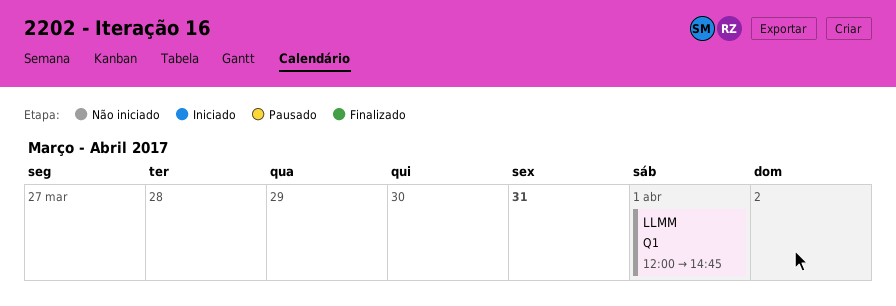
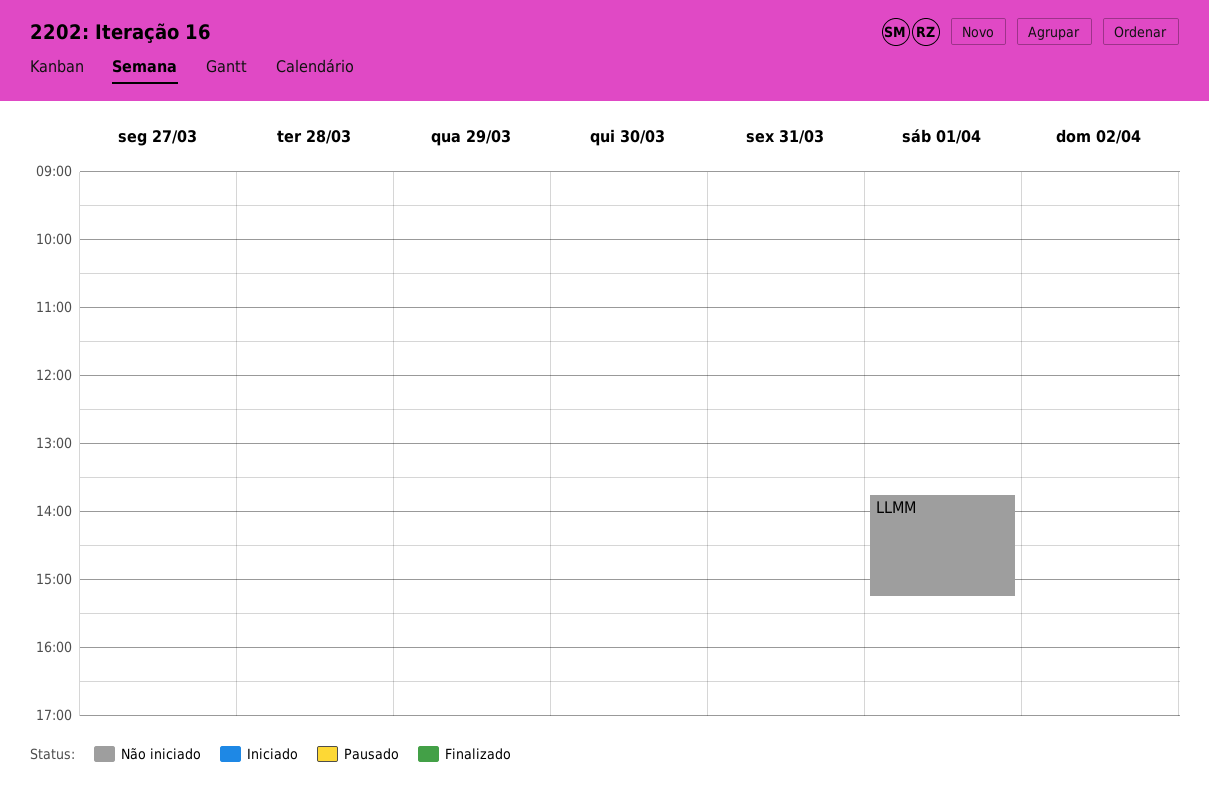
LLMM, begins: 12:00 -> 13:45
LLMM, ends: 14:45 -> 15:15

